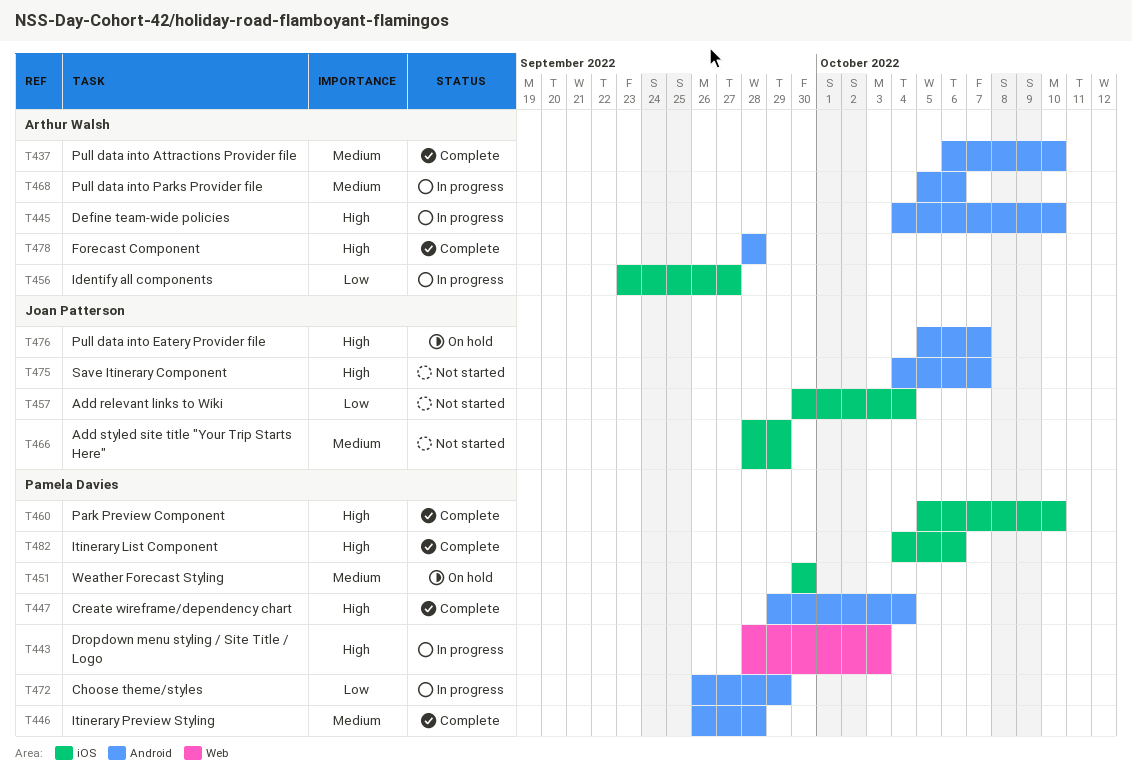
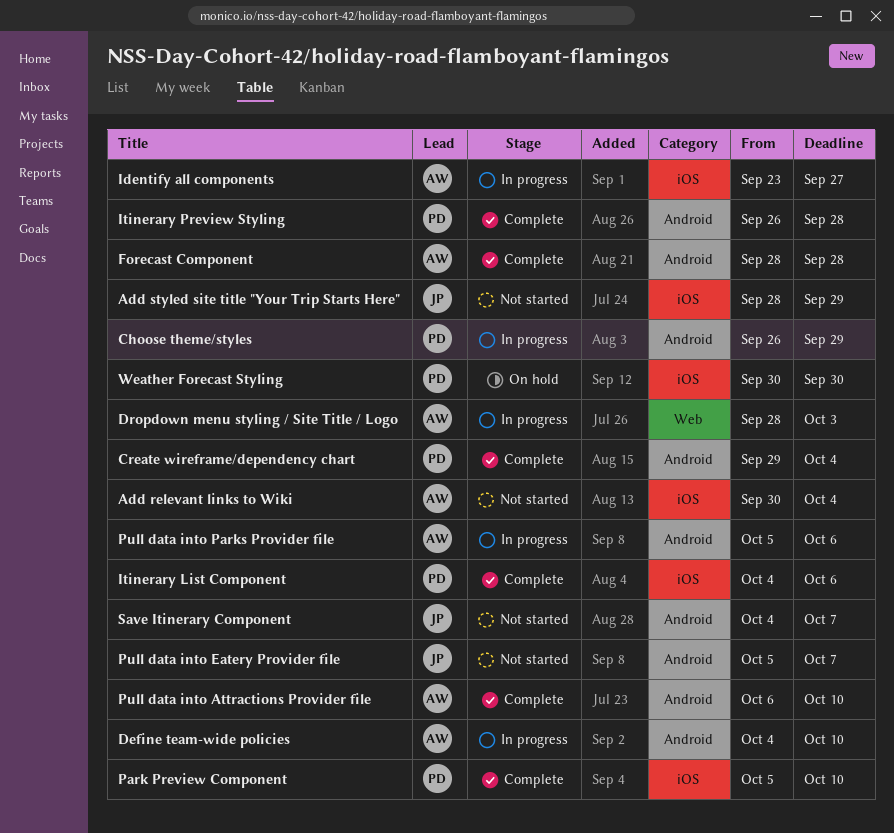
Add relevant links to Wiki, owner: Joan Patterson -> Arthur Walsh
Dropdown menu styling / Site Title / Logo, owner: Pamela Davies -> Arthur Walsh
Pull data into Eatery Provider file, status: On hold -> Not started

